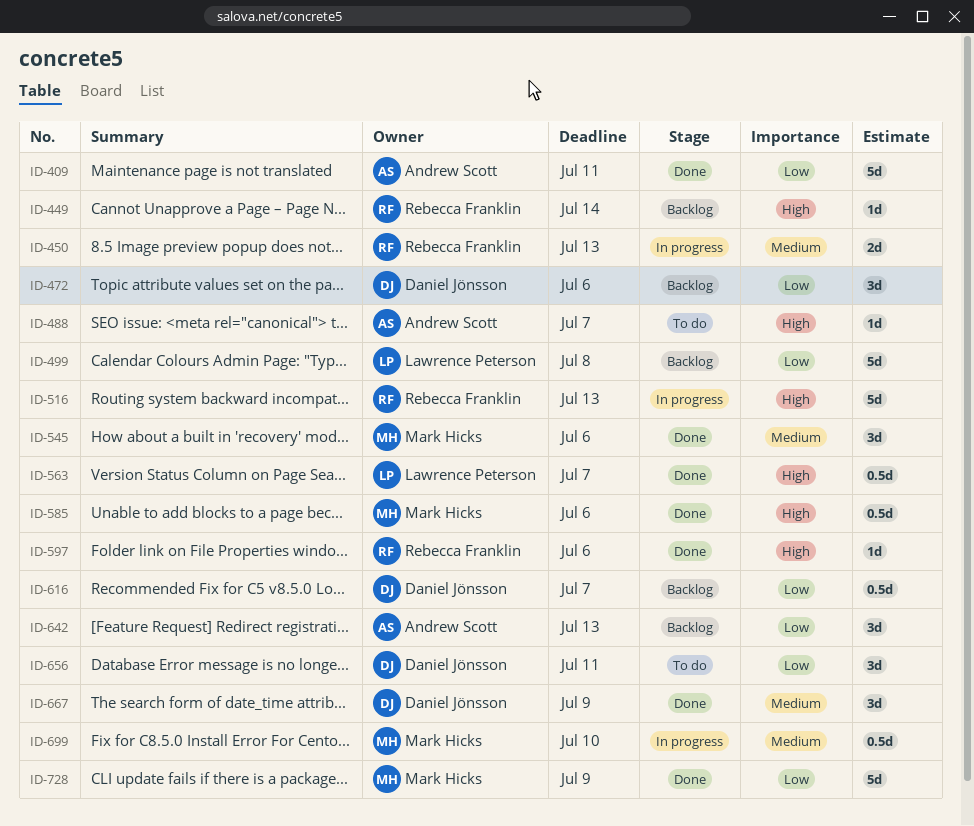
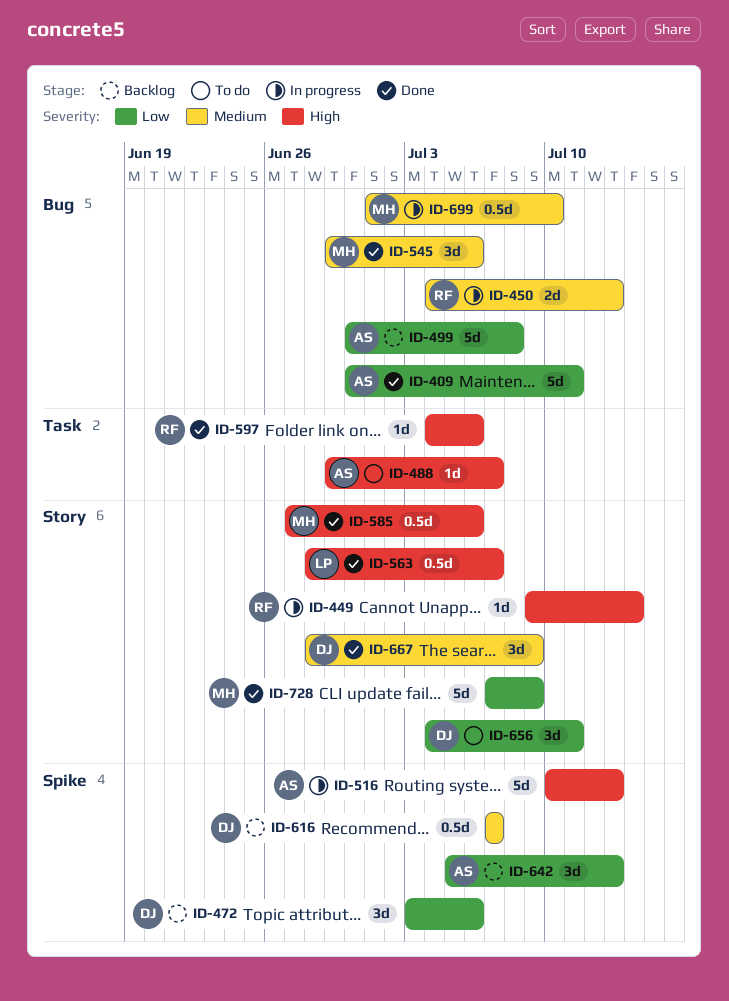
ID-449, status: Backlog -> In progress
ID-499, owner: Lawrence Peterson -> Andrew Scott
ID-516, owner: Rebecca Franklin -> Andrew Scott
ID-616, priority: Low -> Medium

